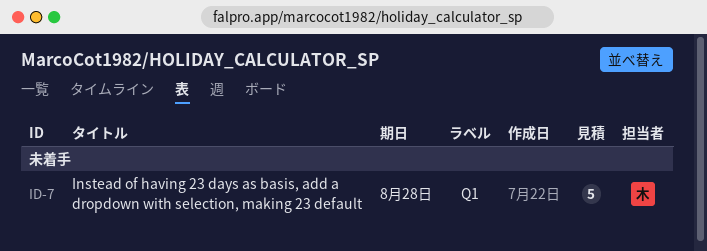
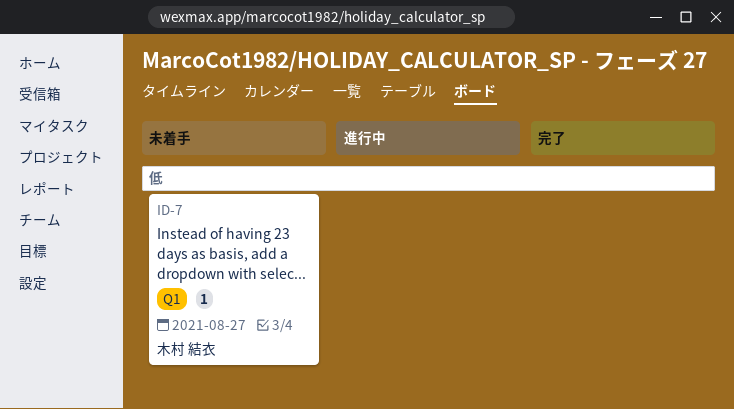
ID-7, estimate: 5 -> 1
ID-7, due: Aug 28 -> Aug 27

